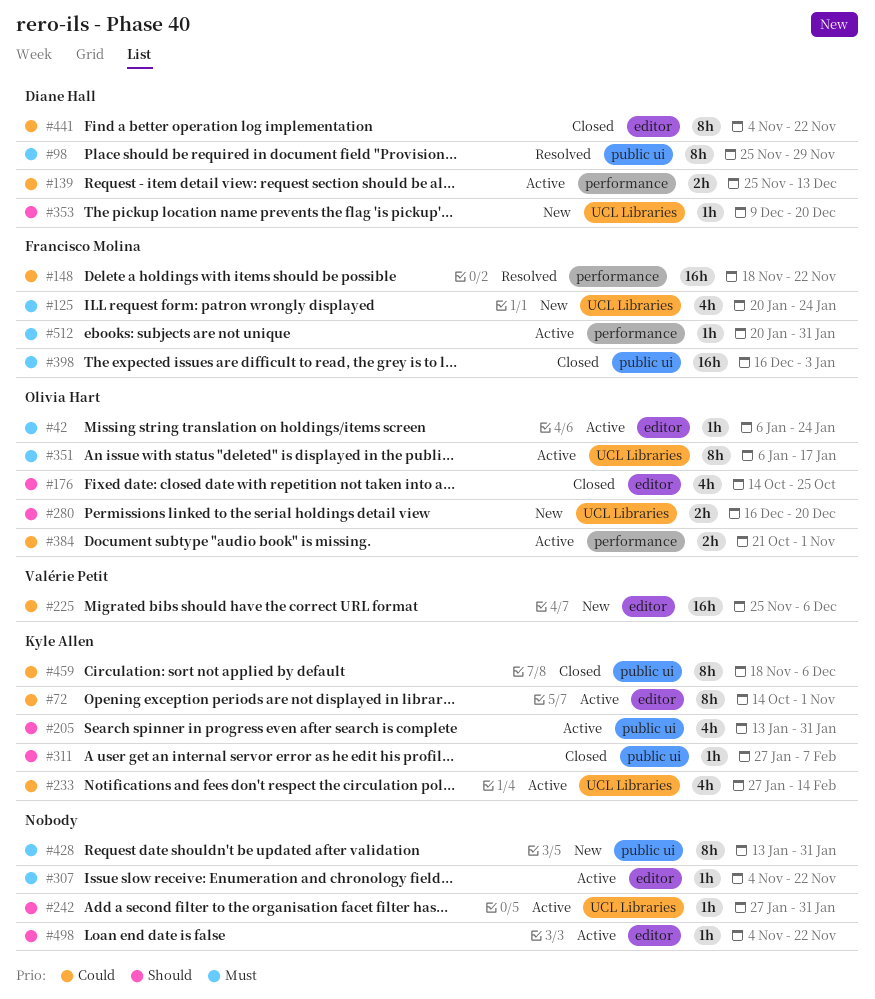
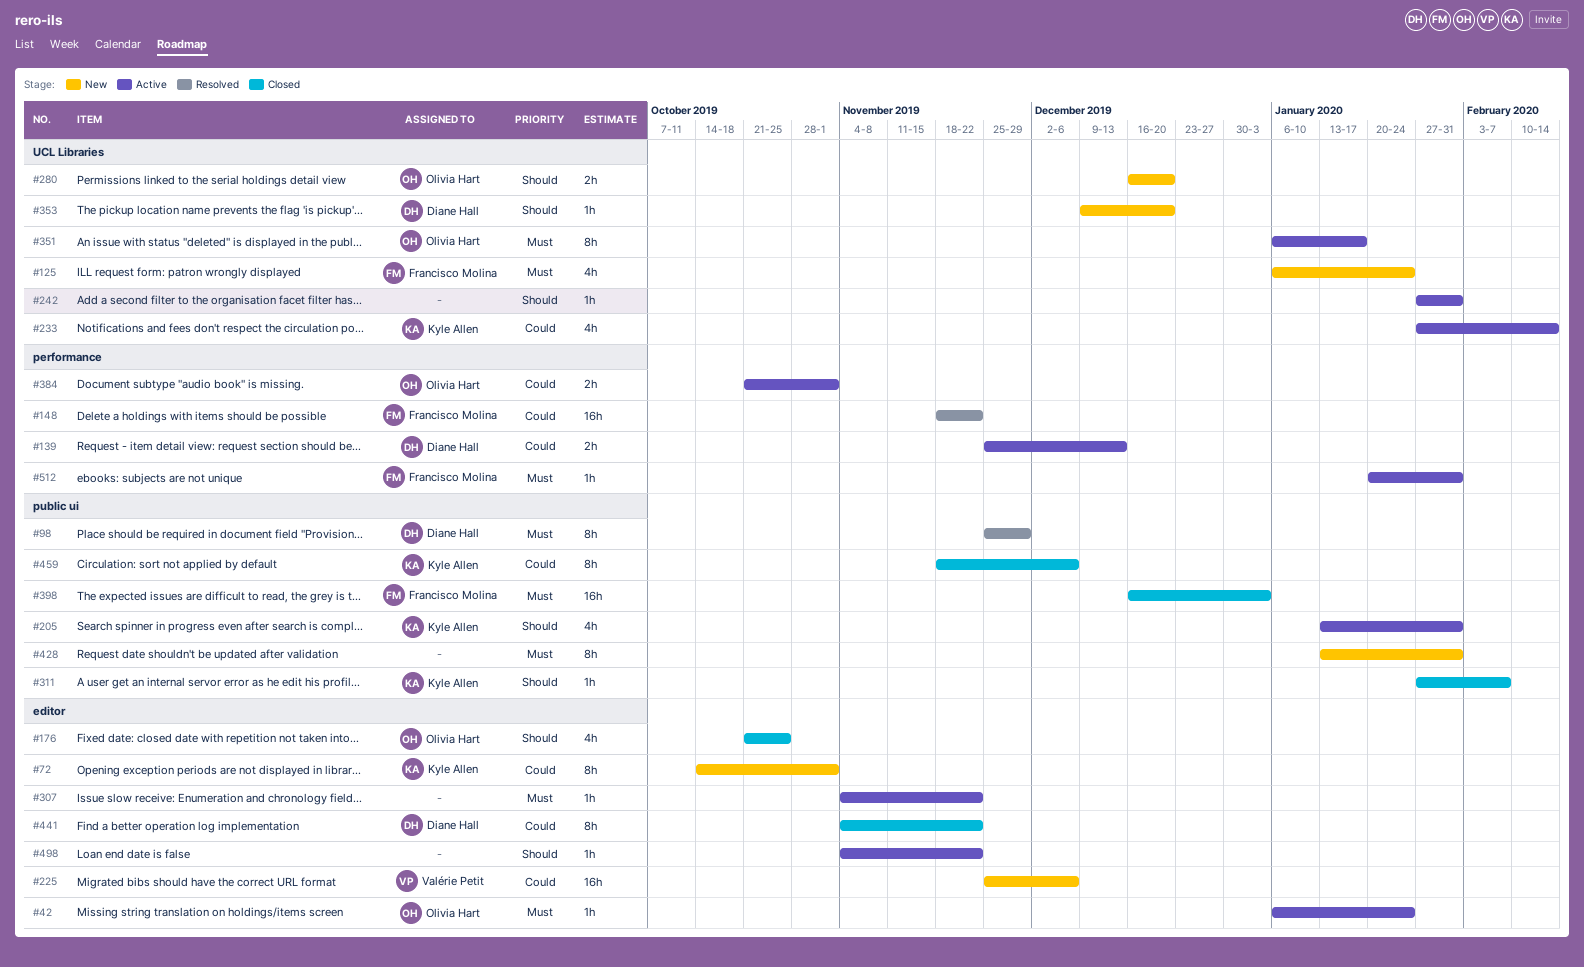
#72, status: Active -> New
#125, start: Jan 20 -> Jan 6
#176, start: Oct 14 -> Oct 21

